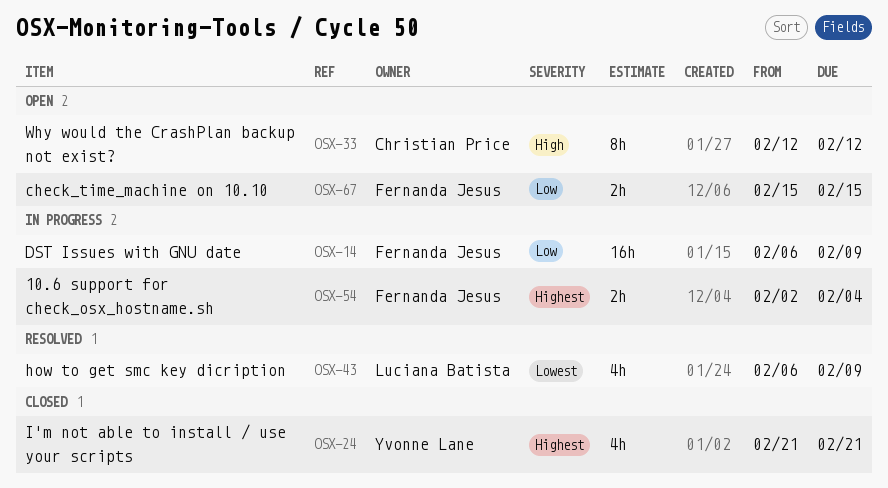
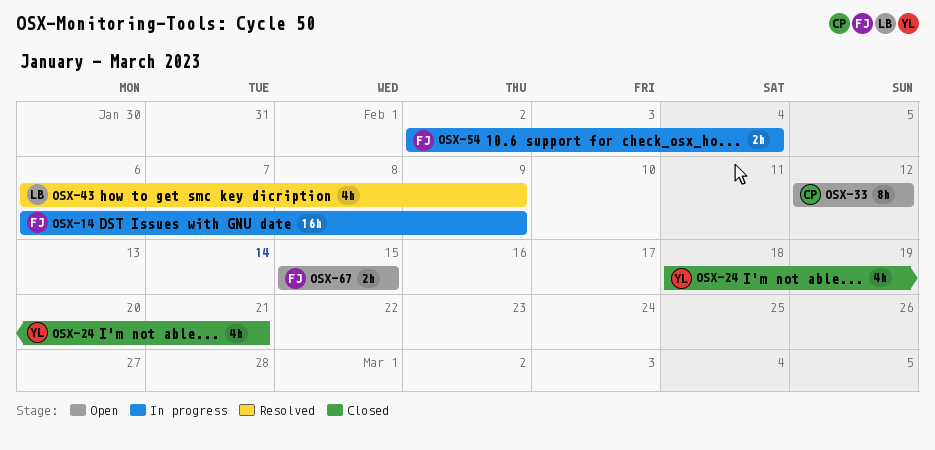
OSX-24, start: Feb 21 -> Feb 18

